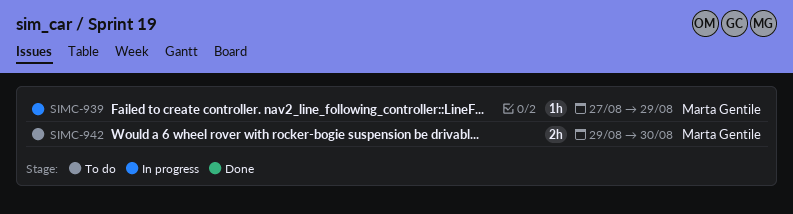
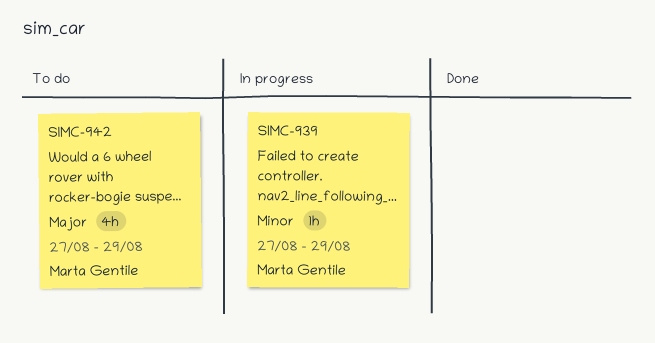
SIMC-942, estimate: 2h -> 4h
SIMC-942, start: Aug 29 -> Aug 27
SIMC-942, due: Aug 30 -> Aug 29

